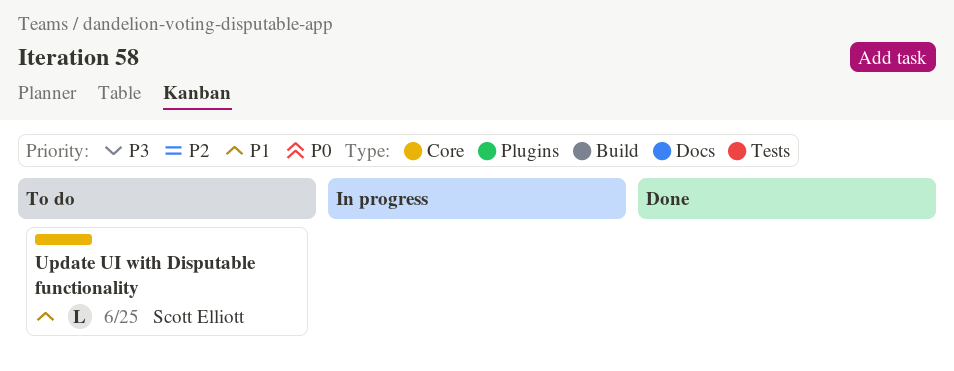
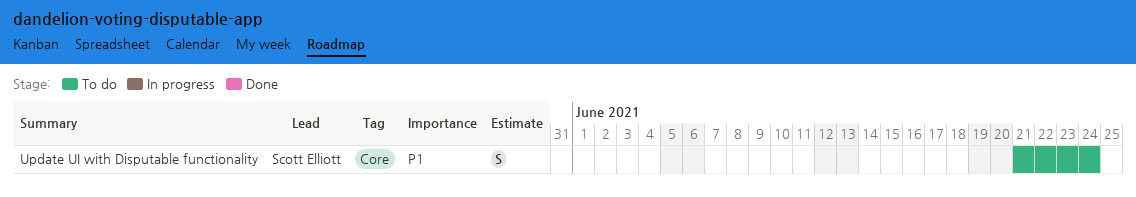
Update UI with Disputable functionality, estimate: L -> S
Update UI with Disputable functionality, due: Jun 25 -> Jun 24

